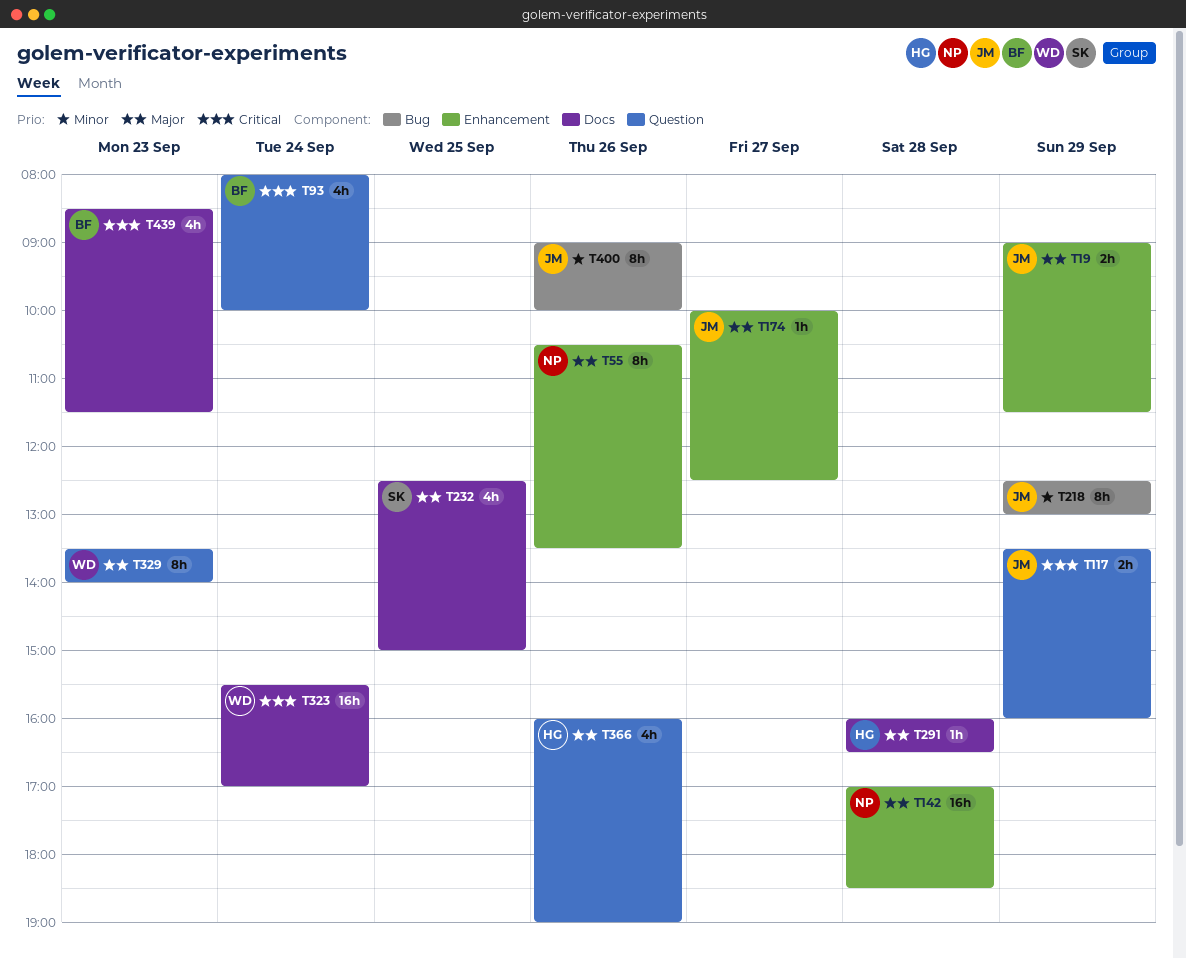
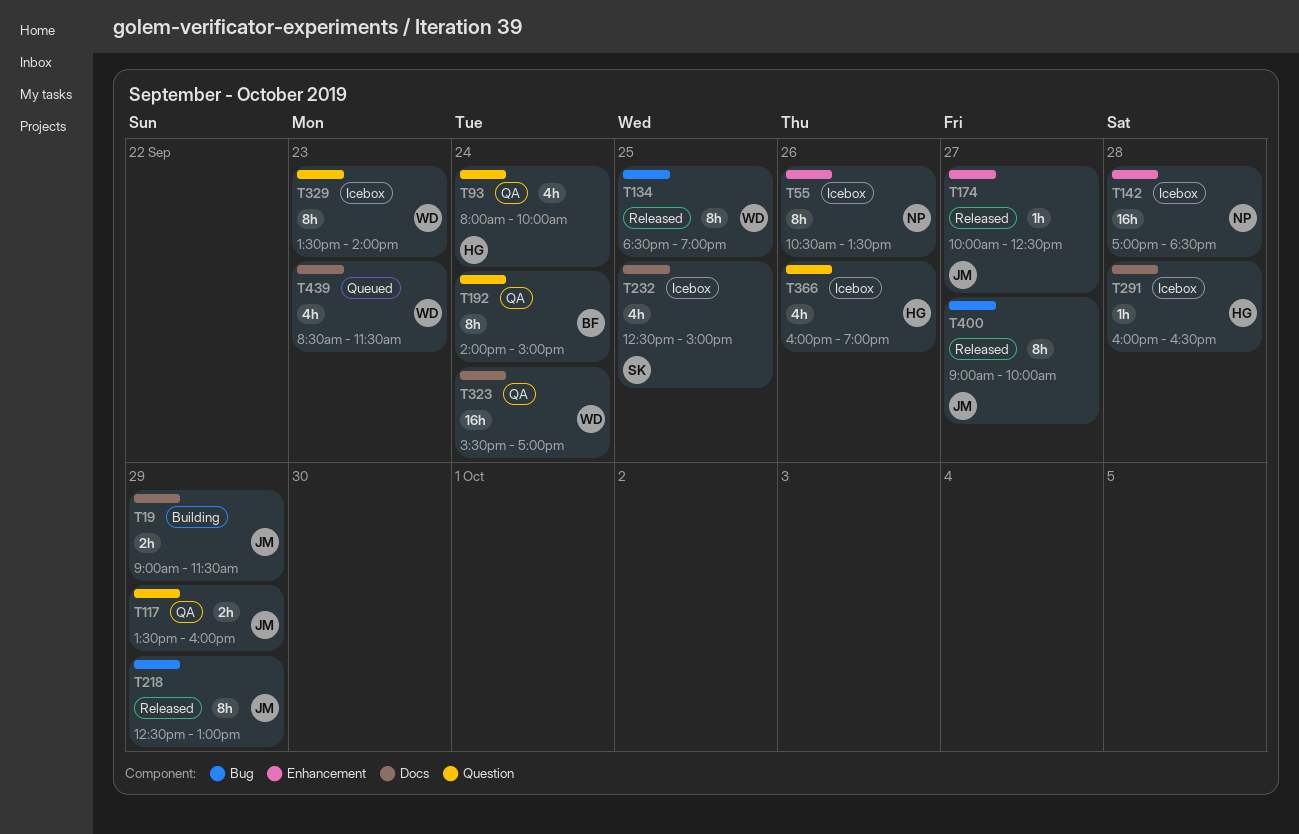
T19, label: Enhancement -> Docs
T93, owner: BF -> HG
T134: none -> present
T192: none -> present
T400, day: Sep 26 -> Sep 27
T439, owner: BF -> WD

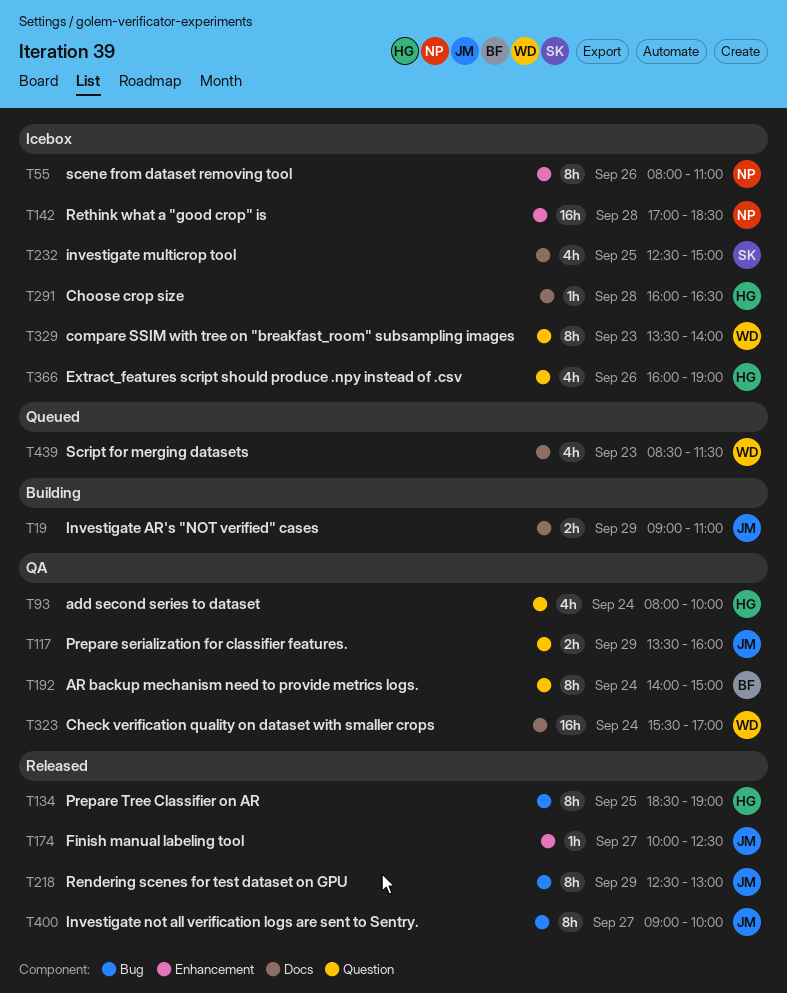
T19, ends: 11:30 -> 11:00
T55, begins: 10:30 -> 08:00
T55, ends: 13:30 -> 11:00
T134, owner: WD -> HG

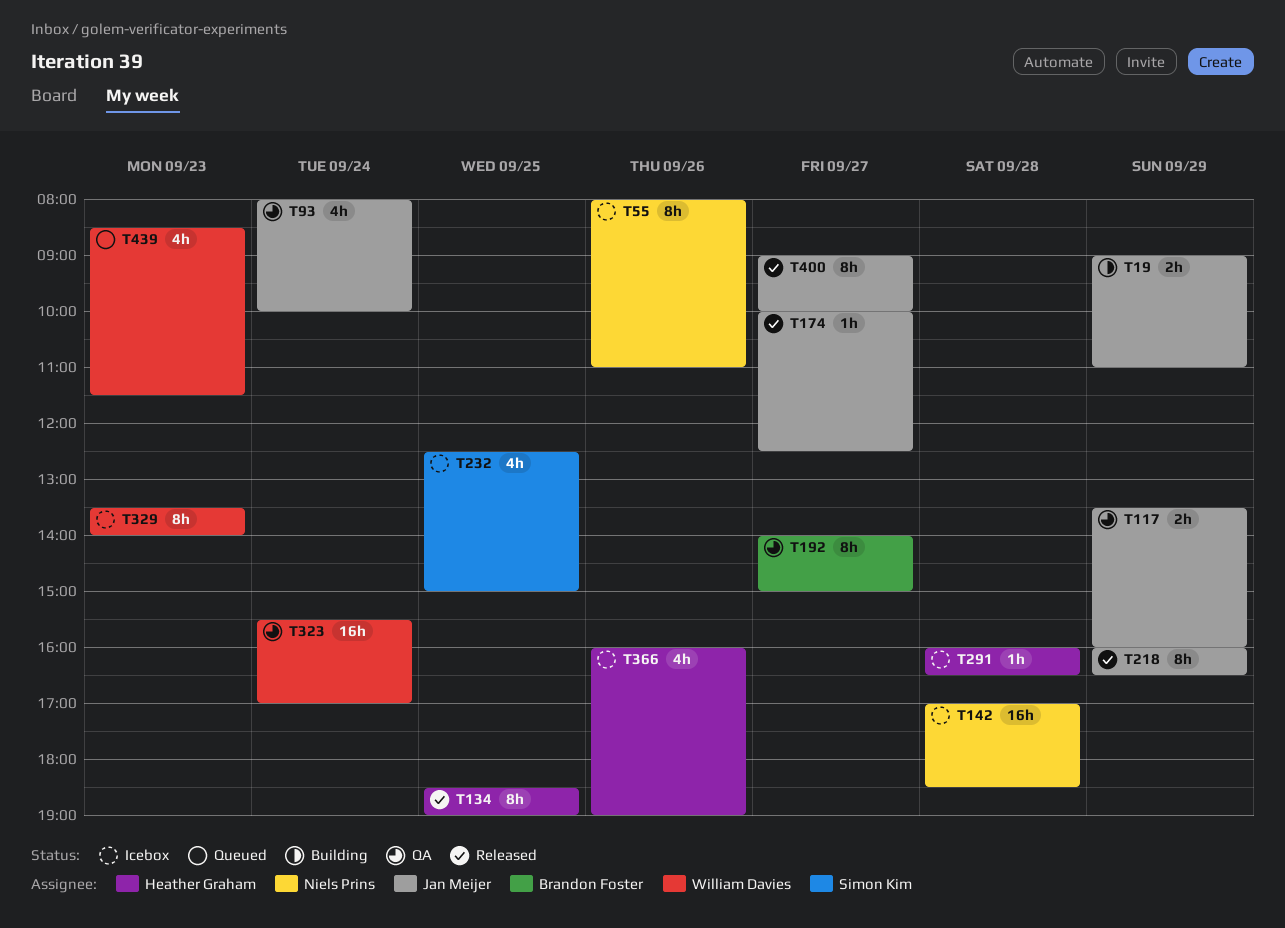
T93, owner: Heather Graham -> Jan Meijer
T192, day: Sep 24 -> Sep 27
T218, begins: 12:30 -> 16:00
T218, ends: 13:00 -> 16:30

